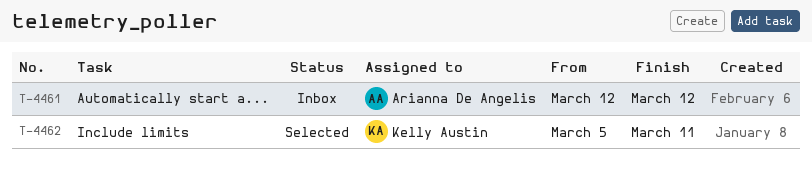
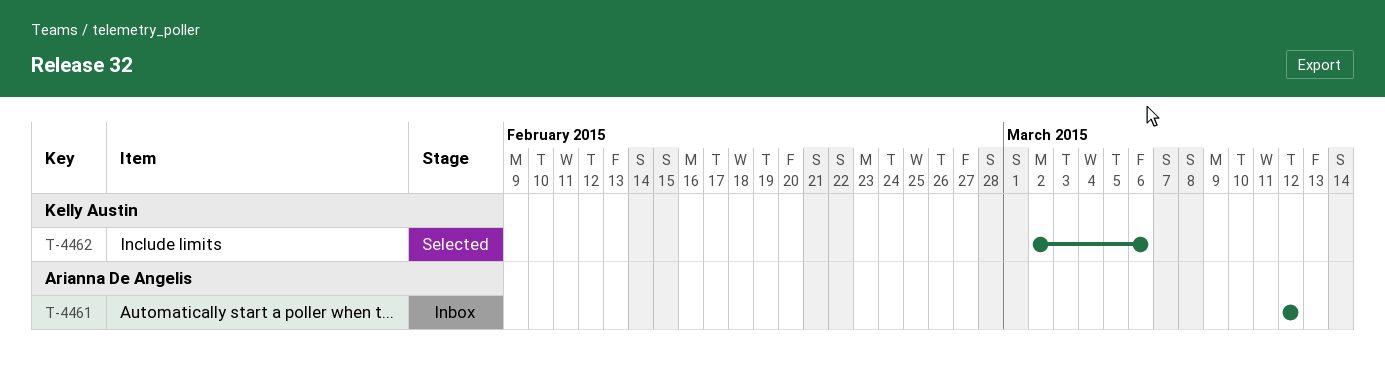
T-4462, start: Mar 5 -> Mar 2
T-4462, due: Mar 11 -> Mar 6

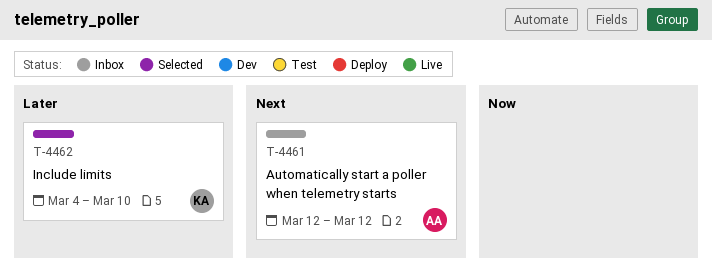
T-4462, start: Mar 2 -> Mar 4
T-4462, due: Mar 6 -> Mar 10

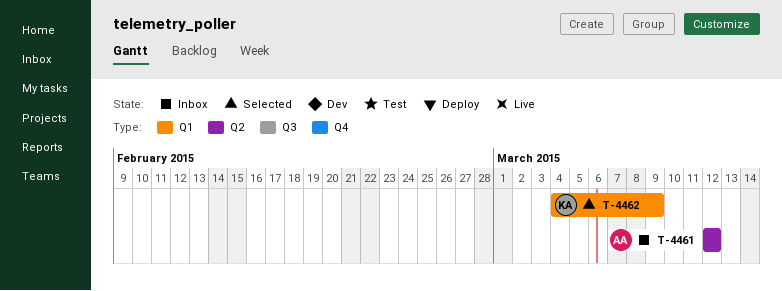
T-4462, due: Mar 10 -> Mar 9

